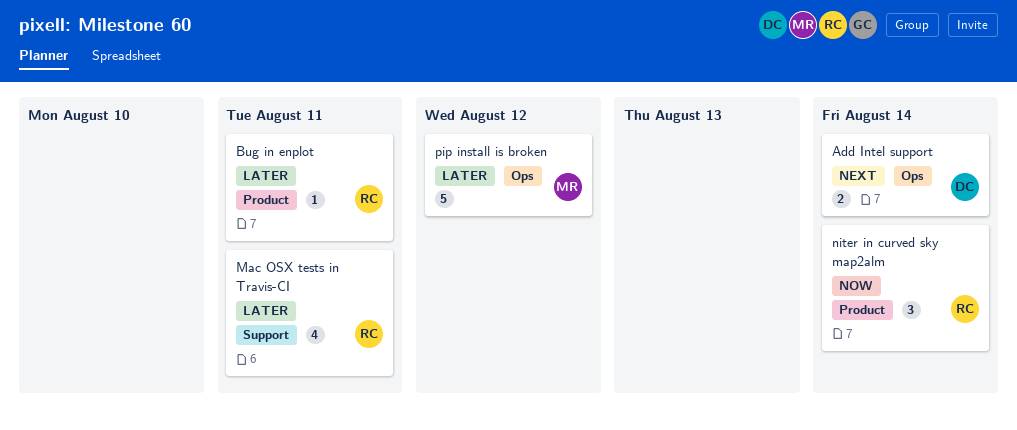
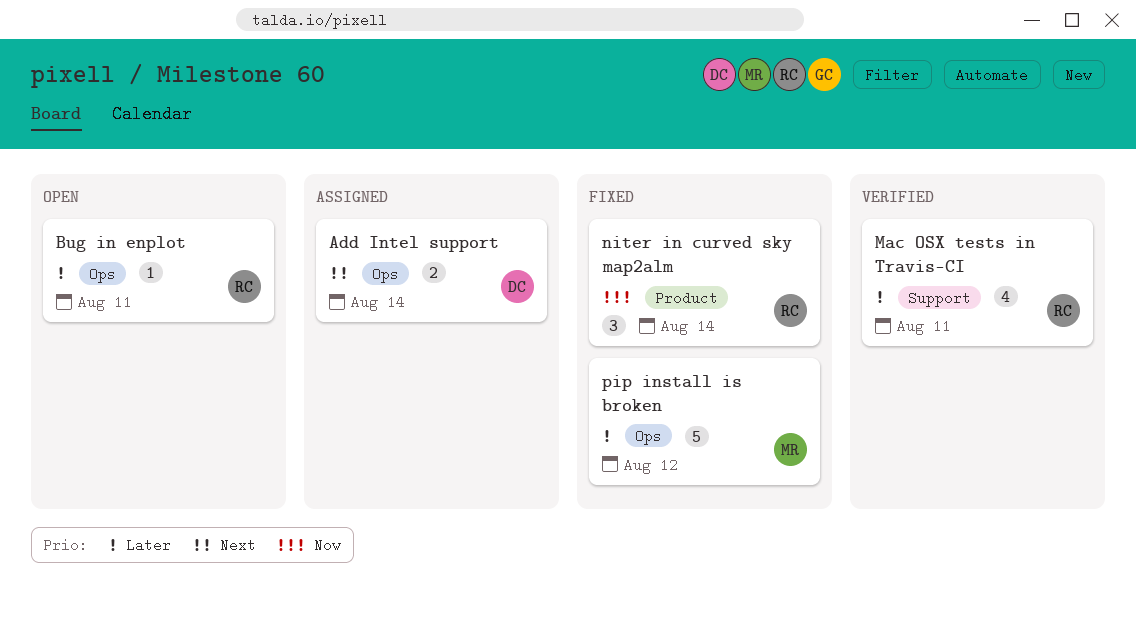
Bug in enplot, label: Product -> Ops

